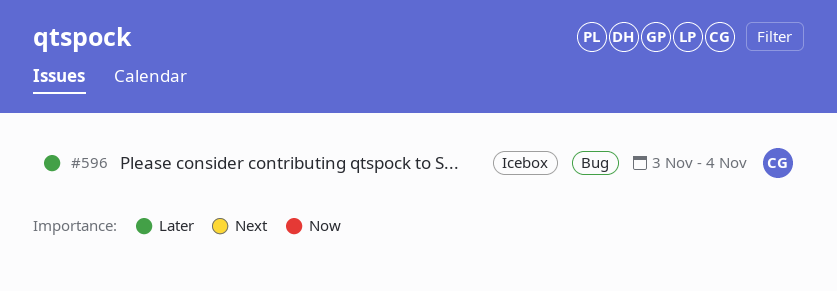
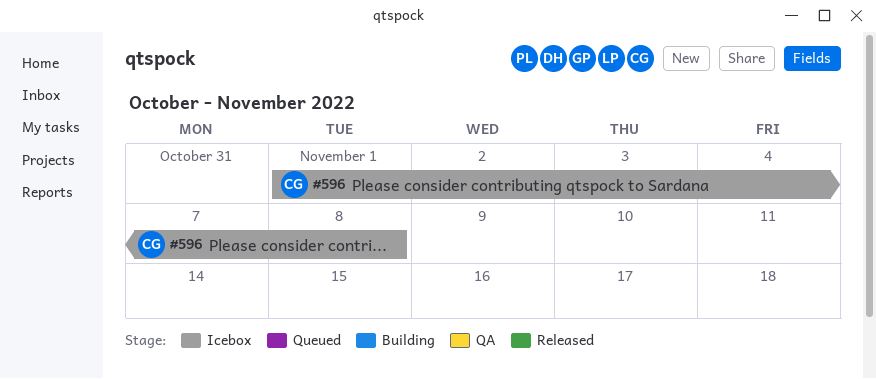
#596, start: Nov 3 -> Nov 1
#596, due: Nov 4 -> Nov 8

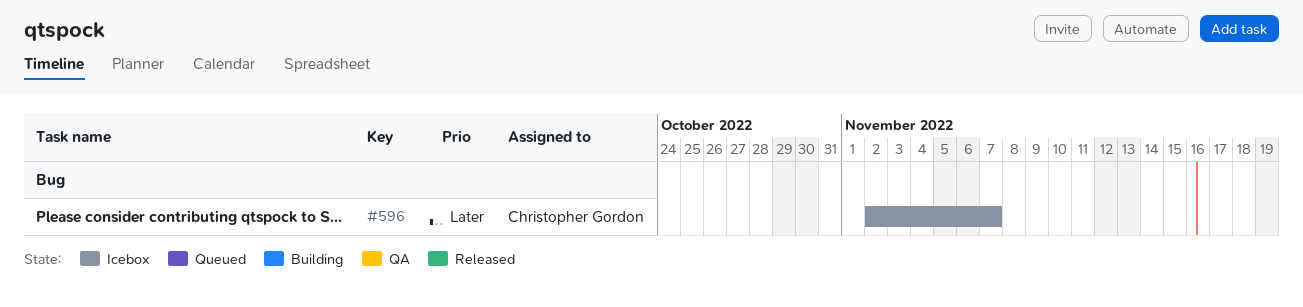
#596, start: Nov 1 -> Nov 2
#596, due: Nov 8 -> Nov 7

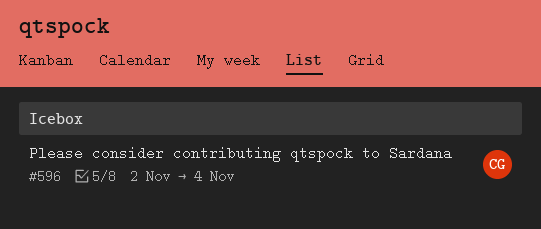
#596, due: Nov 7 -> Nov 4

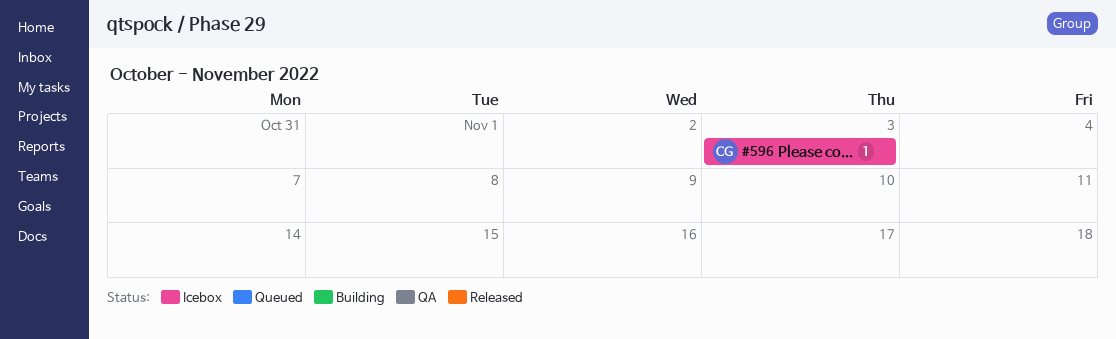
#596, start: Nov 2 -> Nov 3
#596, due: Nov 4 -> Nov 3

